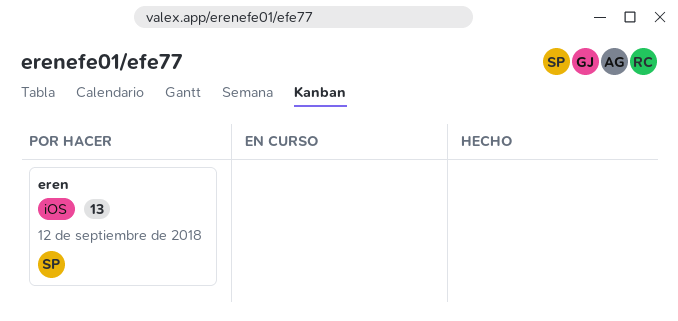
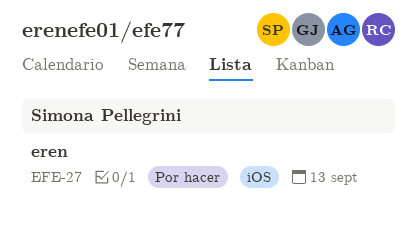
eren, due: Sep 12 -> Sep 13

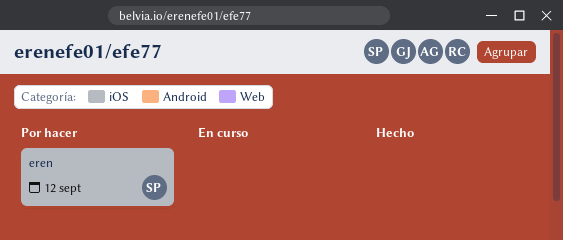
eren, due: Sep 13 -> Sep 12

